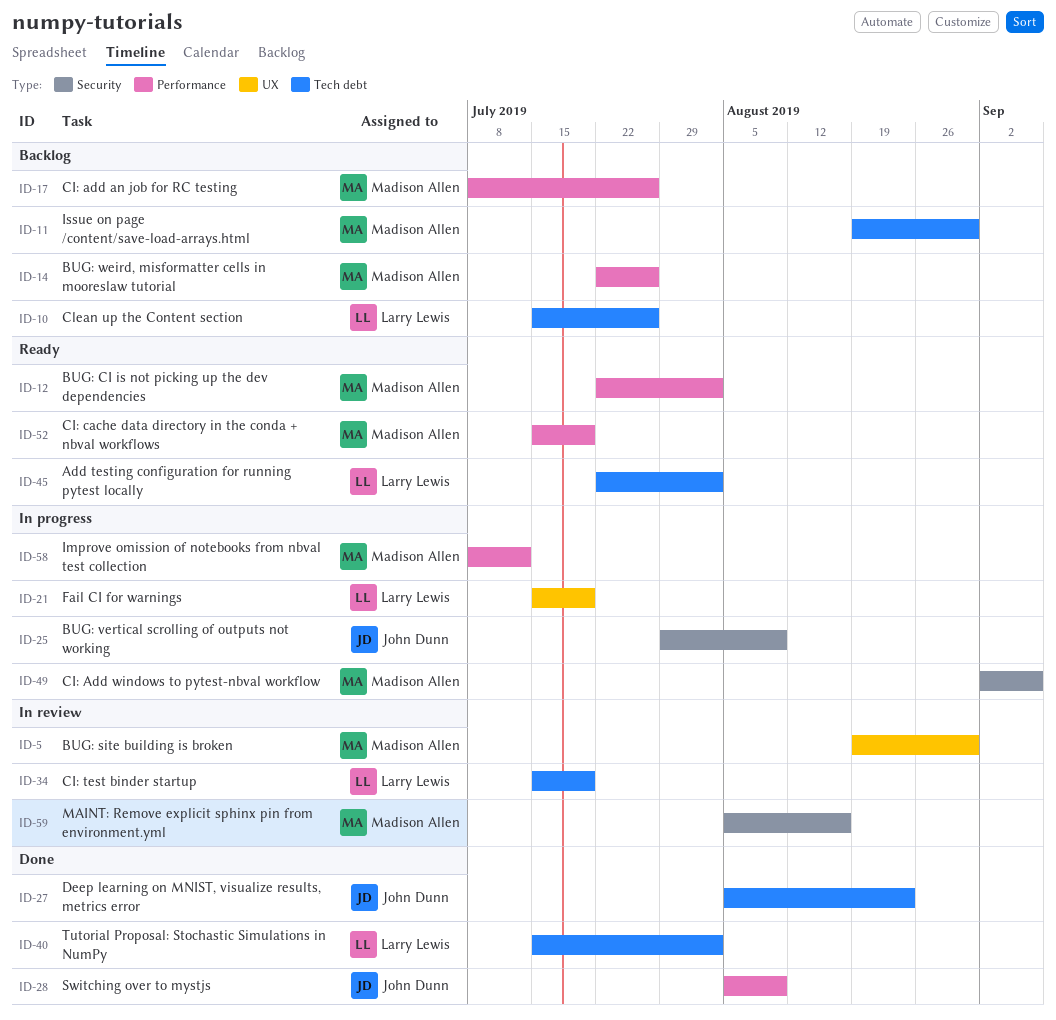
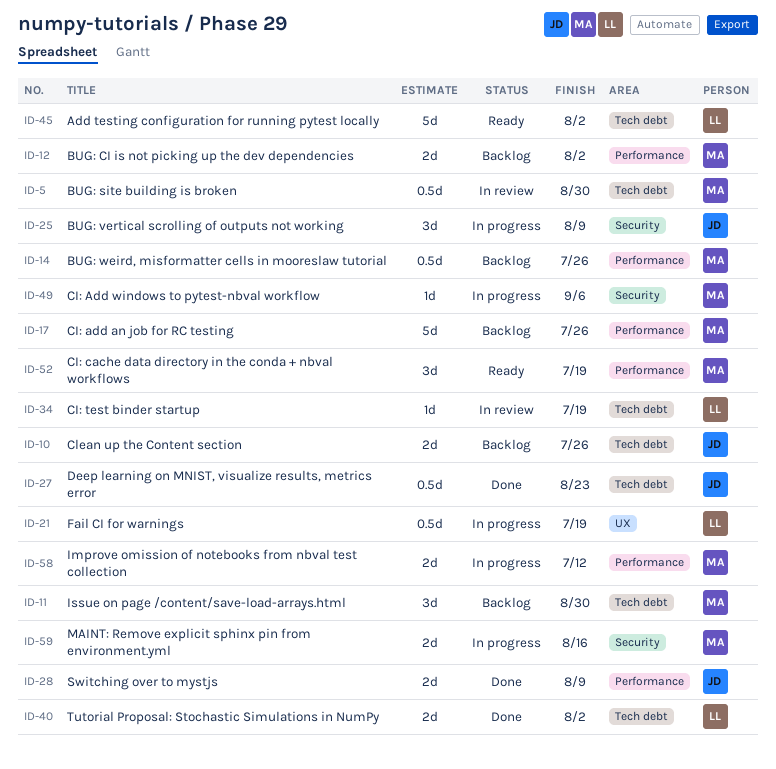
ID-5, label: UX -> Tech debt
ID-10, owner: Larry Lewis -> John Dunn
ID-12, status: Ready -> Backlog
ID-59, status: In review -> In progress

